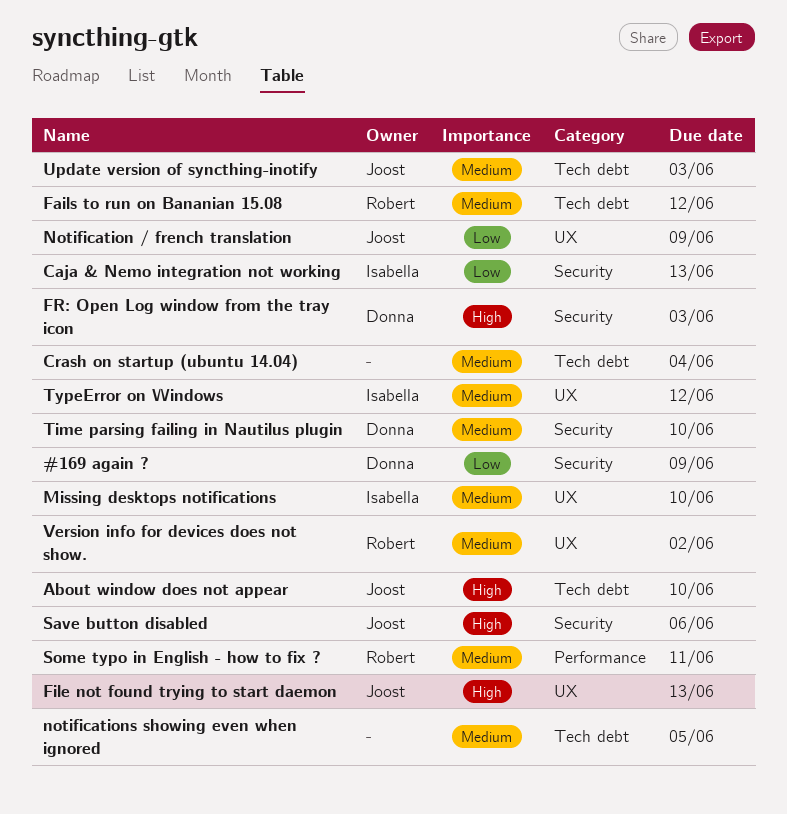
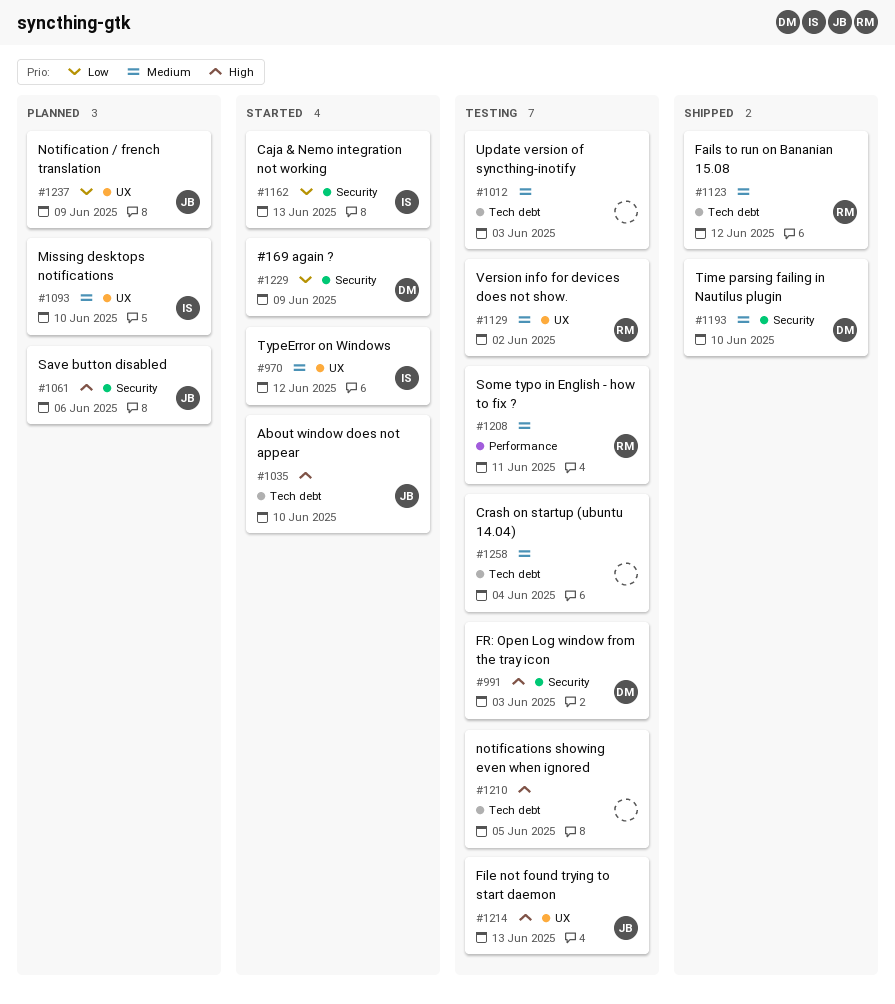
notifications showing even when ignored, priority: Medium -> High
Update version of syncthing-inotify, owner: Joost -> none

